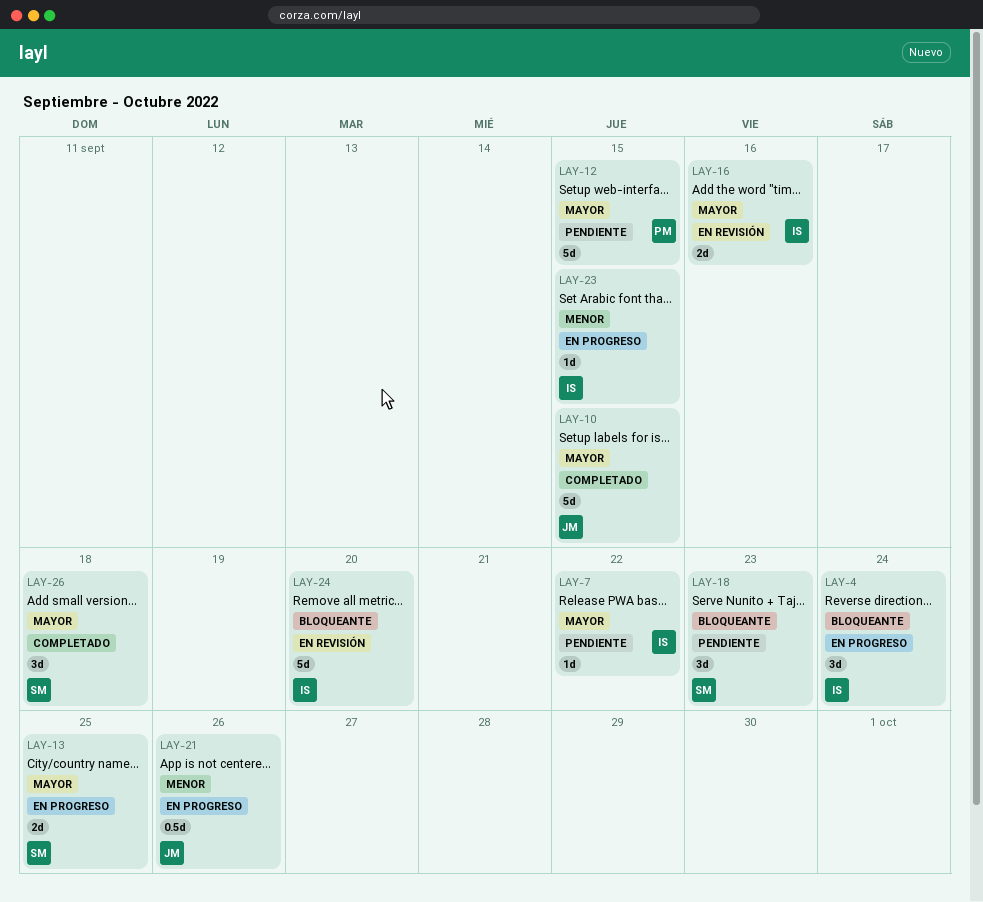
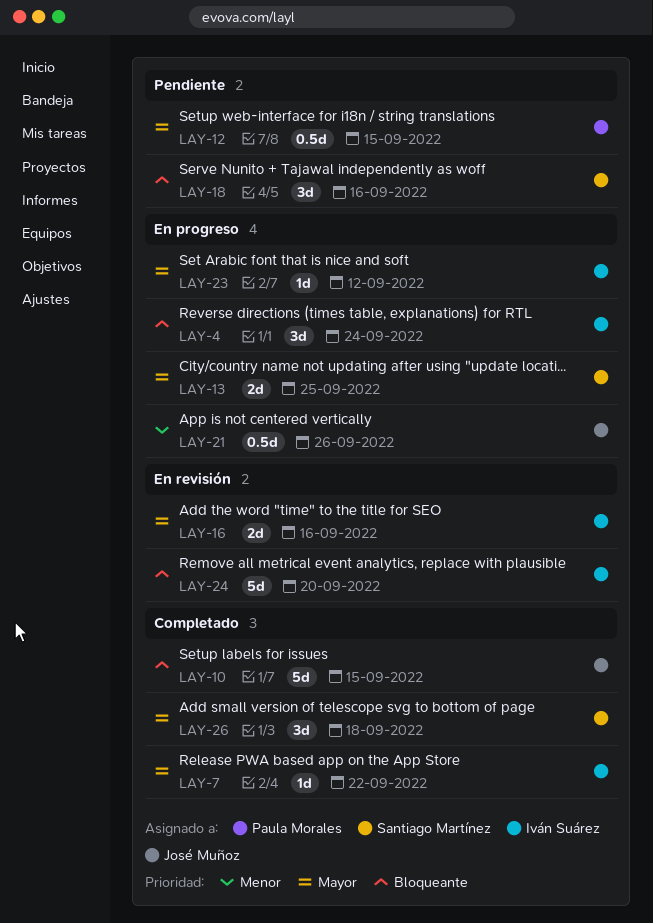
LAY-7, status: Pendiente -> Completado
LAY-10, priority: Mayor -> Bloqueante
LAY-12, estimate: 5d -> 0.5d
LAY-18, due: Sep 23 -> Sep 16
LAY-23, priority: Menor -> Mayor
LAY-23, due: Sep 15 -> Sep 12

